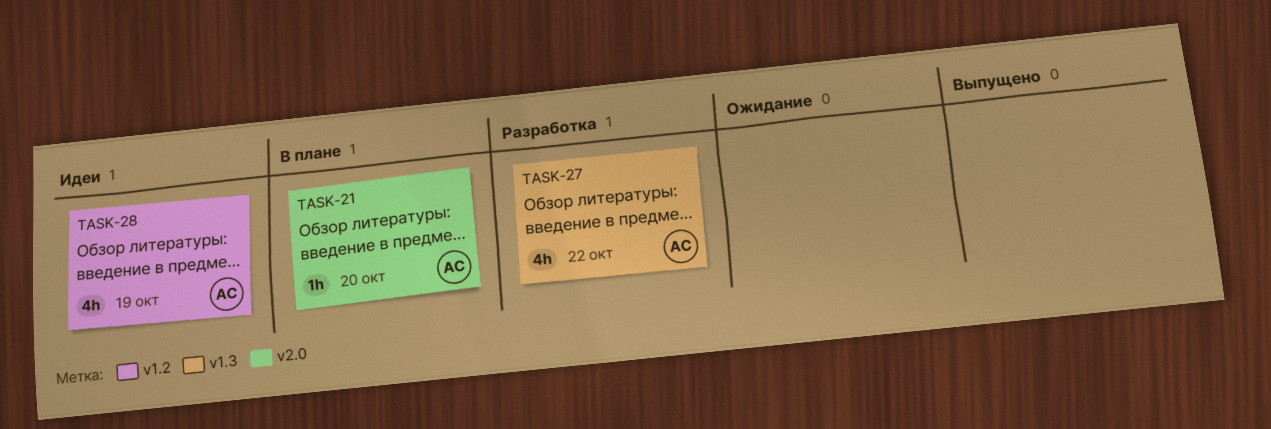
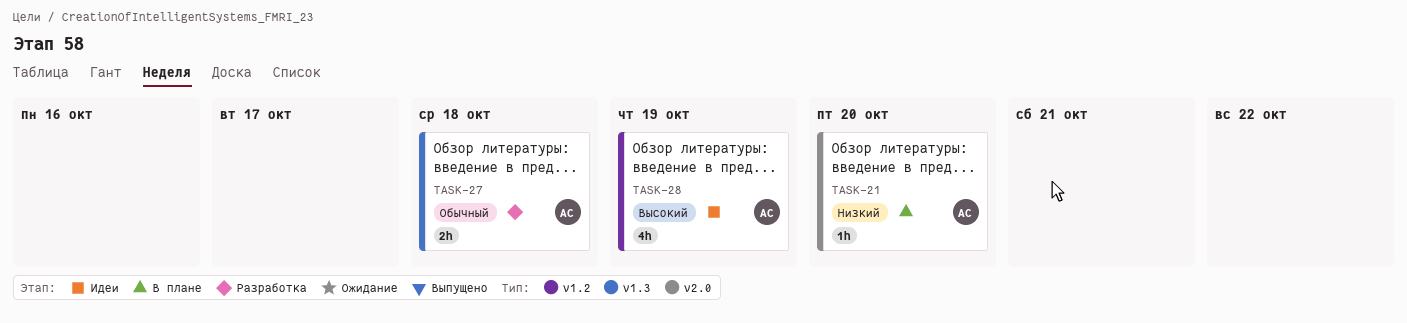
TASK-27, estimate: 4h -> 2h
TASK-27, due: Oct 22 -> Oct 18

